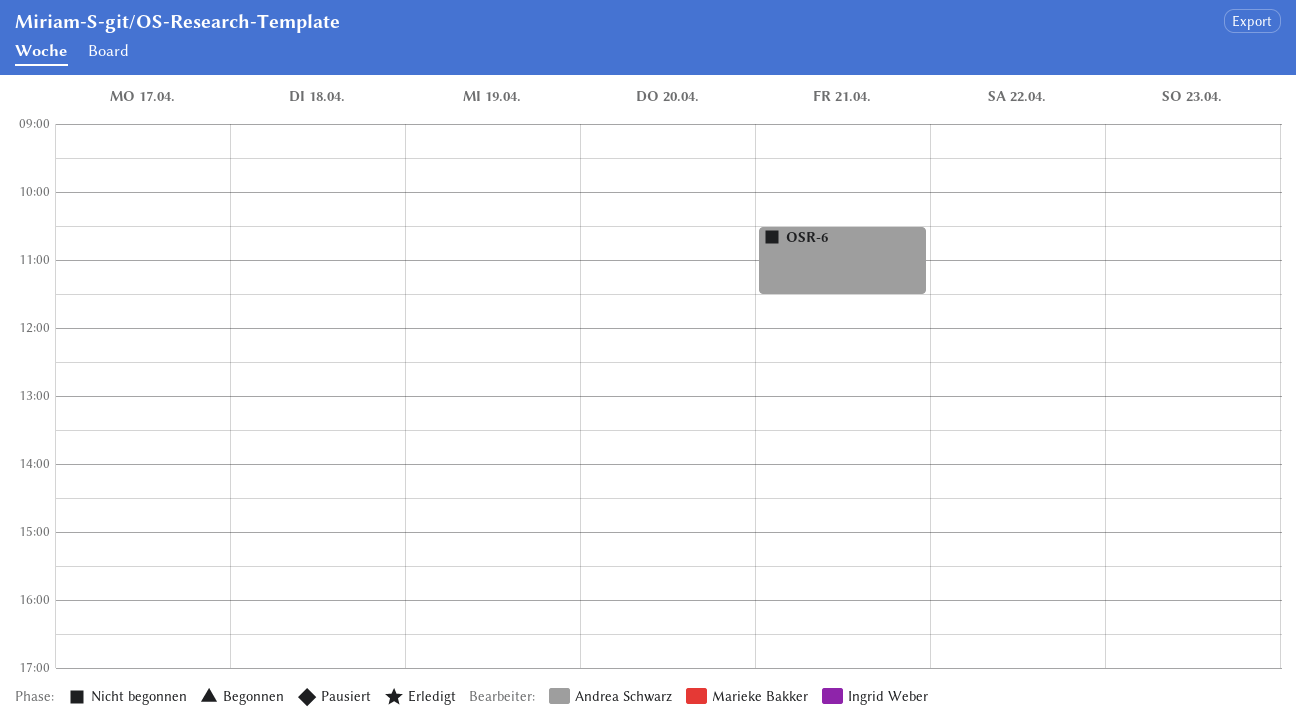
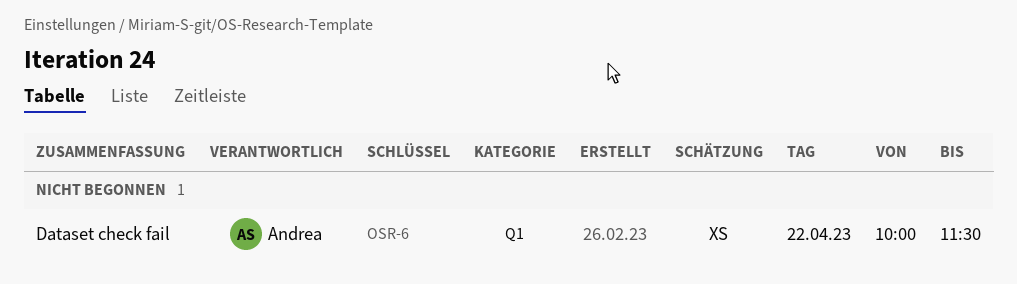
OSR-6, day: Apr 21 -> Apr 22
OSR-6, begins: 10:30 -> 10:00

